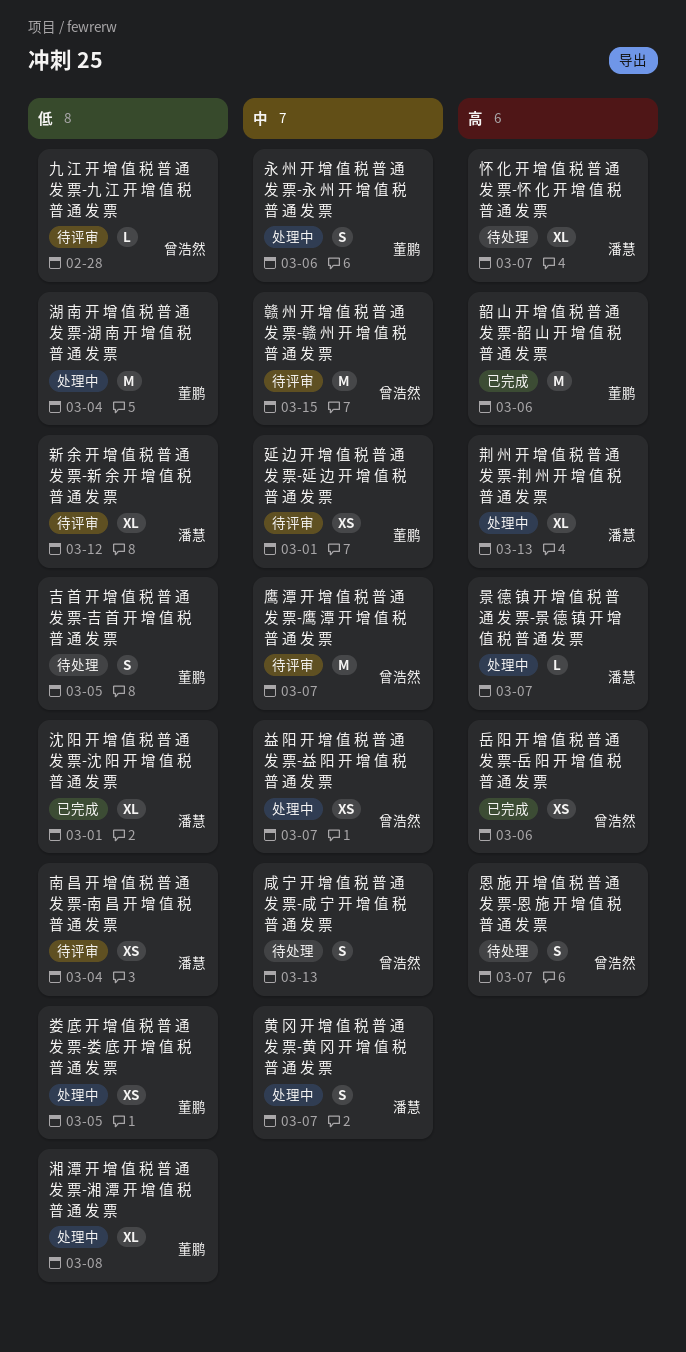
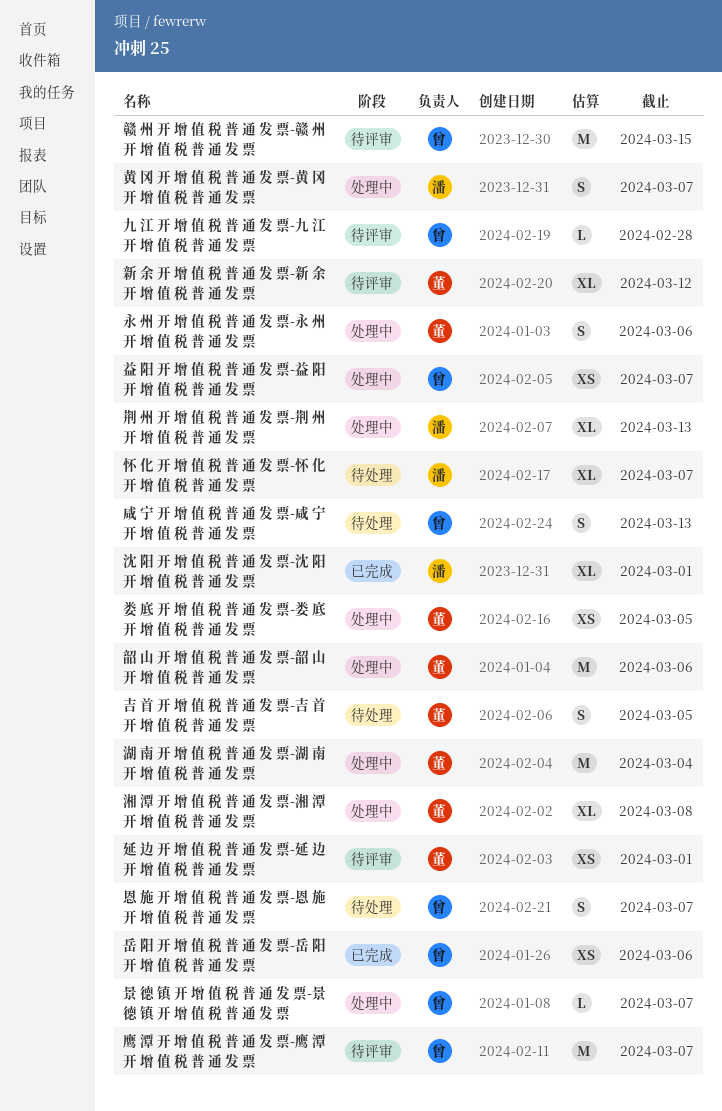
南 昌 开 增 值 税 普 通 发 票-南 昌 开 增 值 税 普 通 发 票: present -> none
新 余 开 增 值 税 普 通 发 票-新 余 开 增 值 税 普 通 发 票, owner: 潘慧 -> 董鹏
景 德 镇 开 增 值 税 普 通 发 票-景 德 镇 开 增 值 税 普 通 发 票, owner: 潘慧 -> 曾浩然
韶 山 开 增 值 税 普 通 发 票-韶 山 开 增 值 税 普 通 发 票, status: 已完成 -> 处理中

